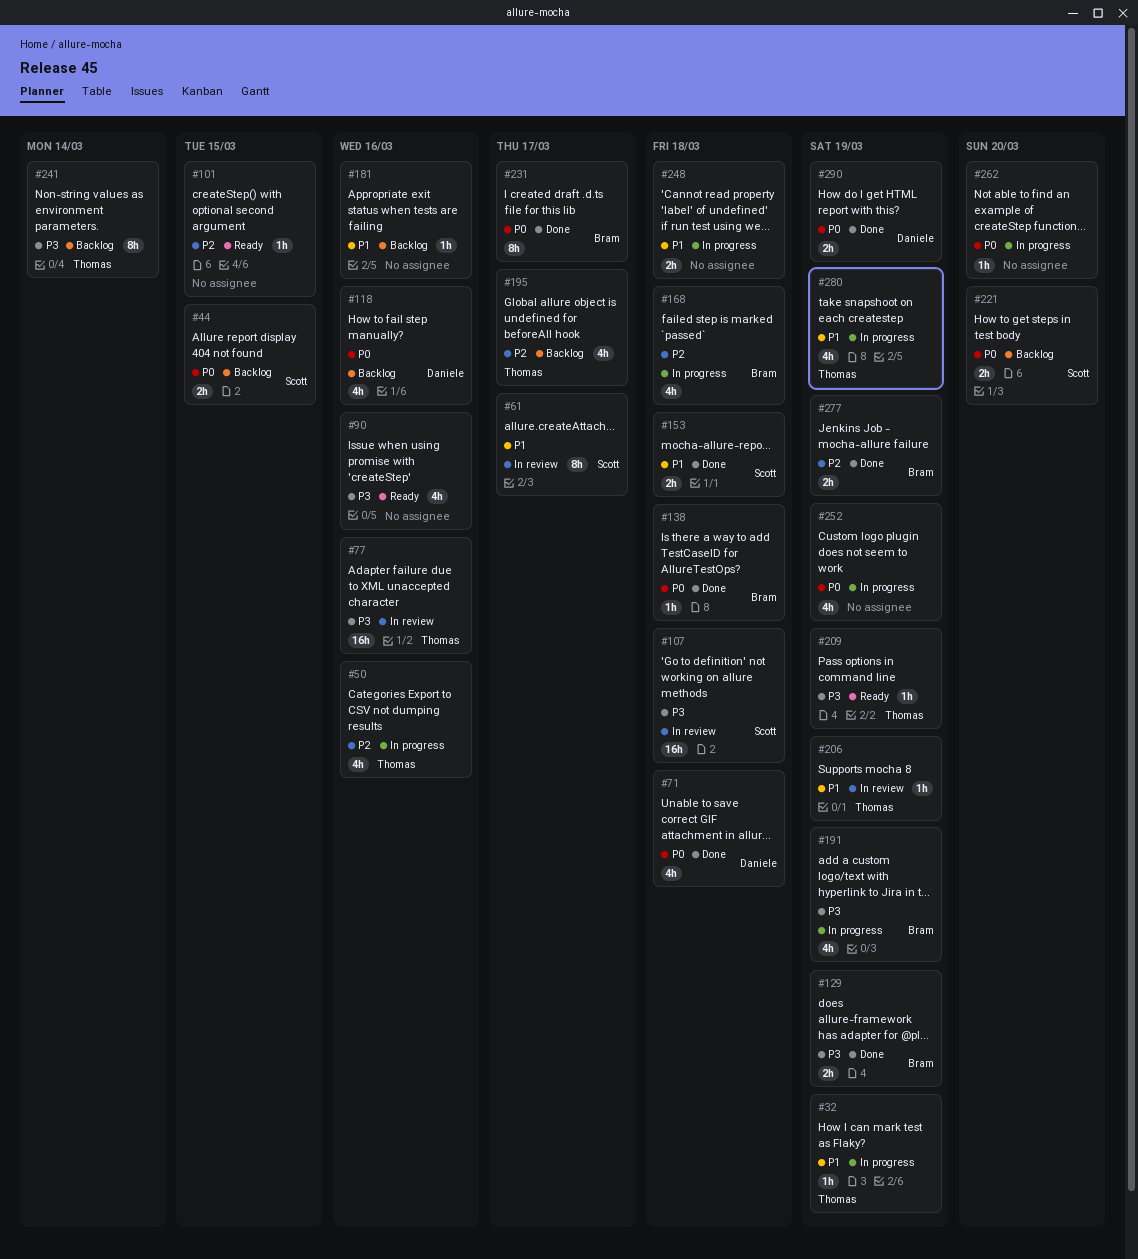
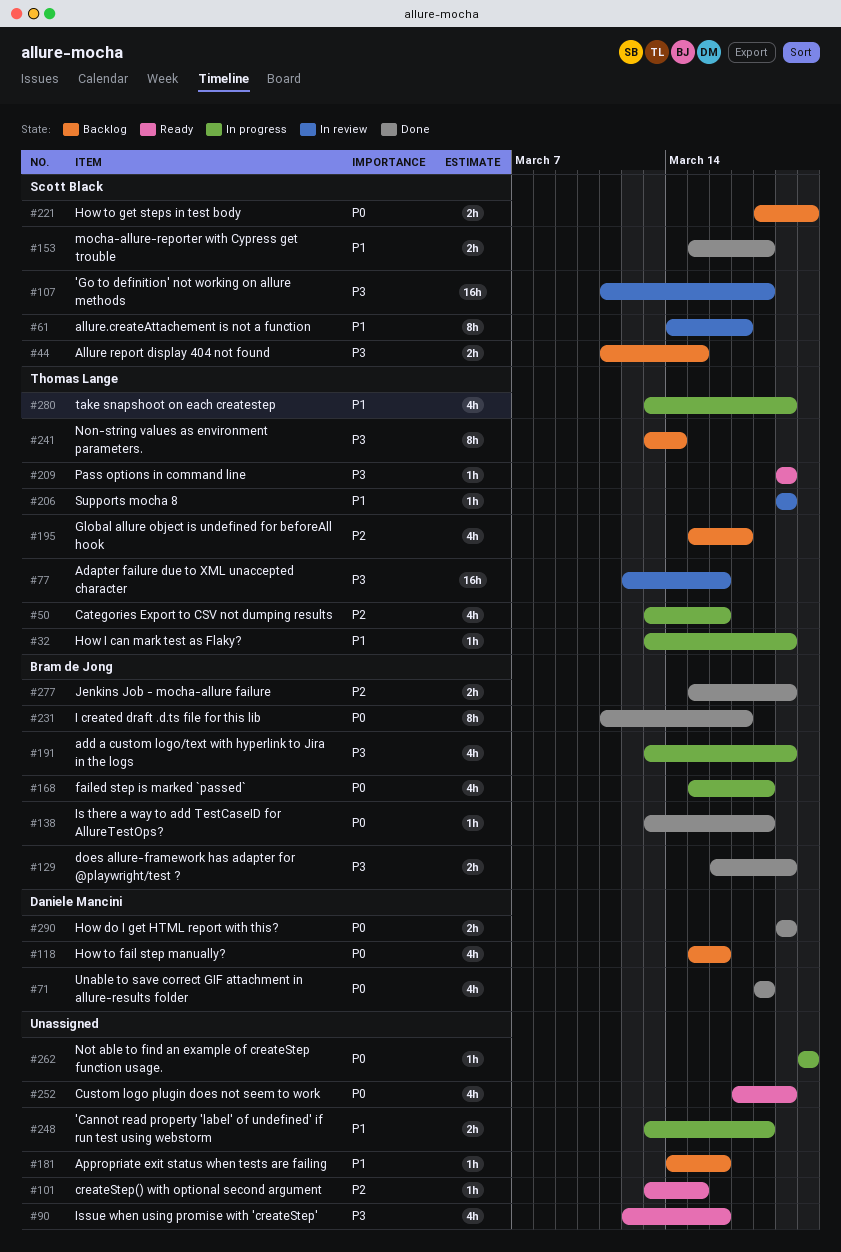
#44, priority: P0 -> P3
#168, priority: P2 -> P0
#252, status: In progress -> Ready

